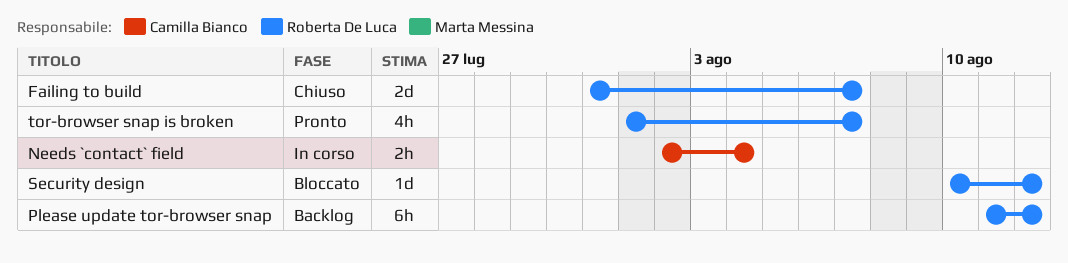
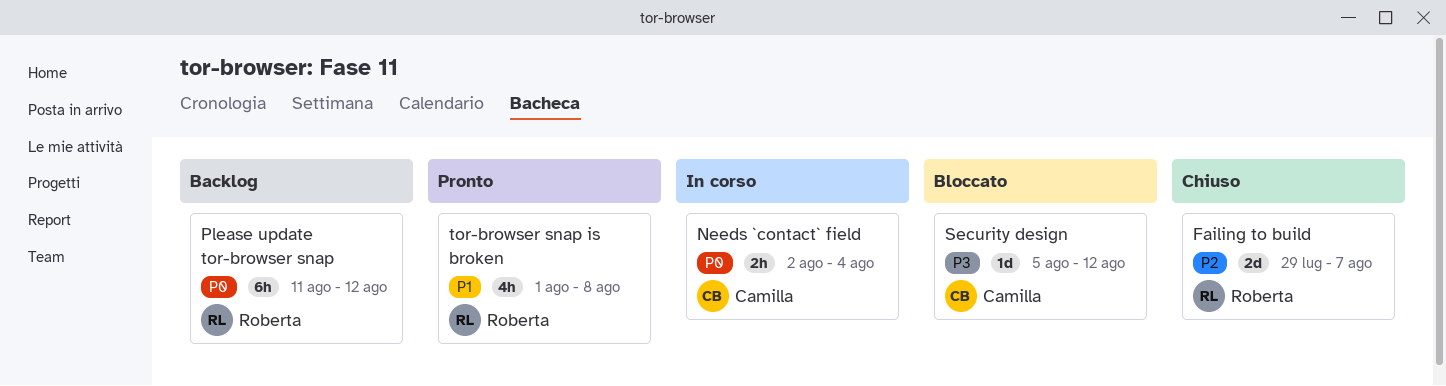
Failing to build, start: Jul 31 -> Jul 29
Security design, owner: Roberta De Luca -> Camilla Bianco
Security design, start: Aug 10 -> Aug 5
tor-browser snap is broken, due: Aug 7 -> Aug 8

